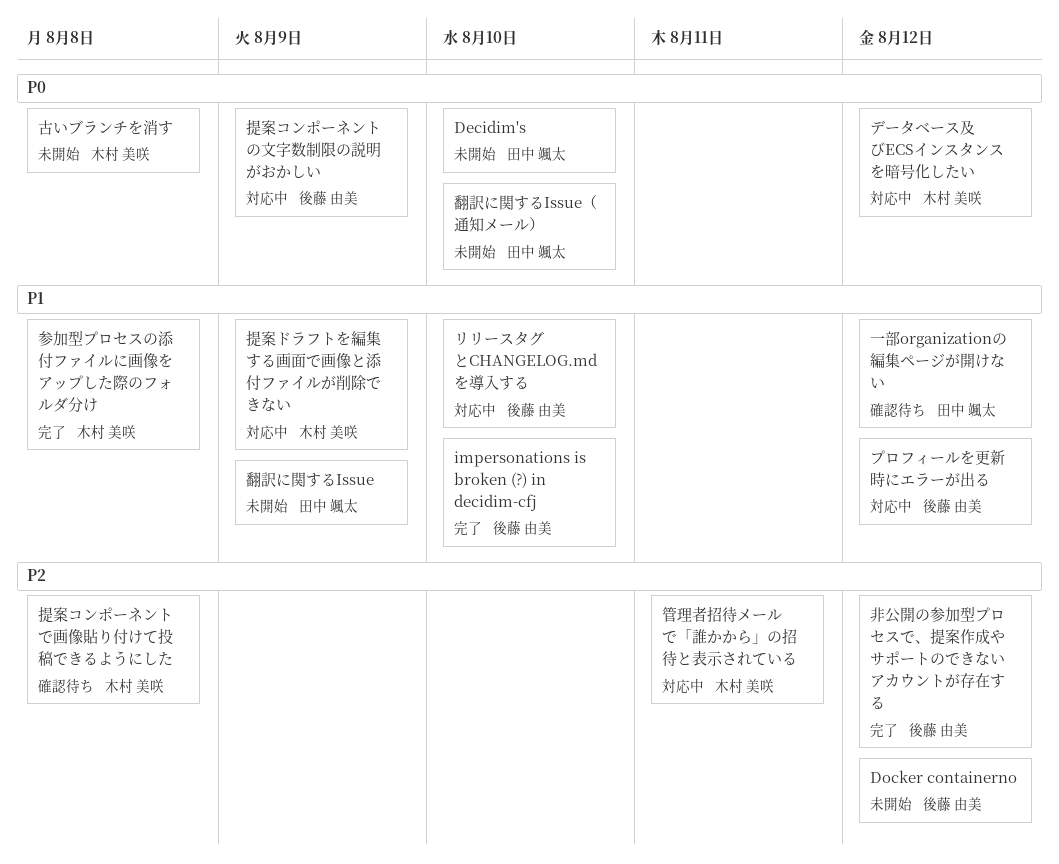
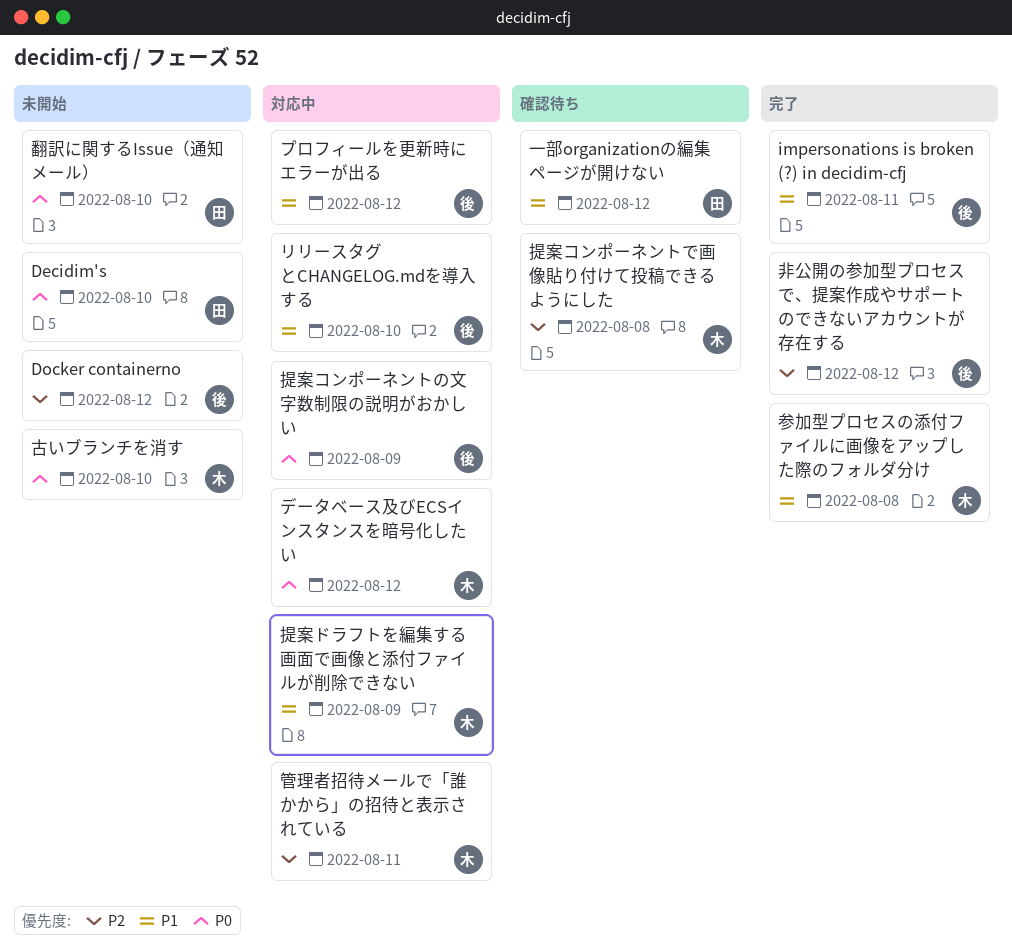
impersonations is broken (?) in decidim-cfj, due: Aug 10 -> Aug 11
古いブランチを消す, due: Aug 8 -> Aug 10
翻訳に関するIssue: present -> none

